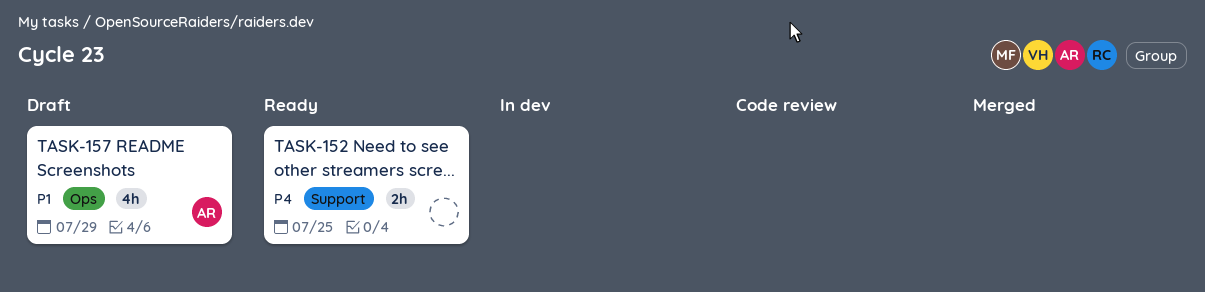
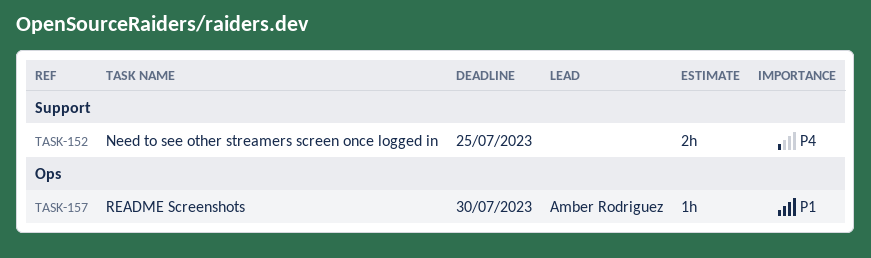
TASK-157, estimate: 4h -> 1h
TASK-157, due: Jul 29 -> Jul 30

